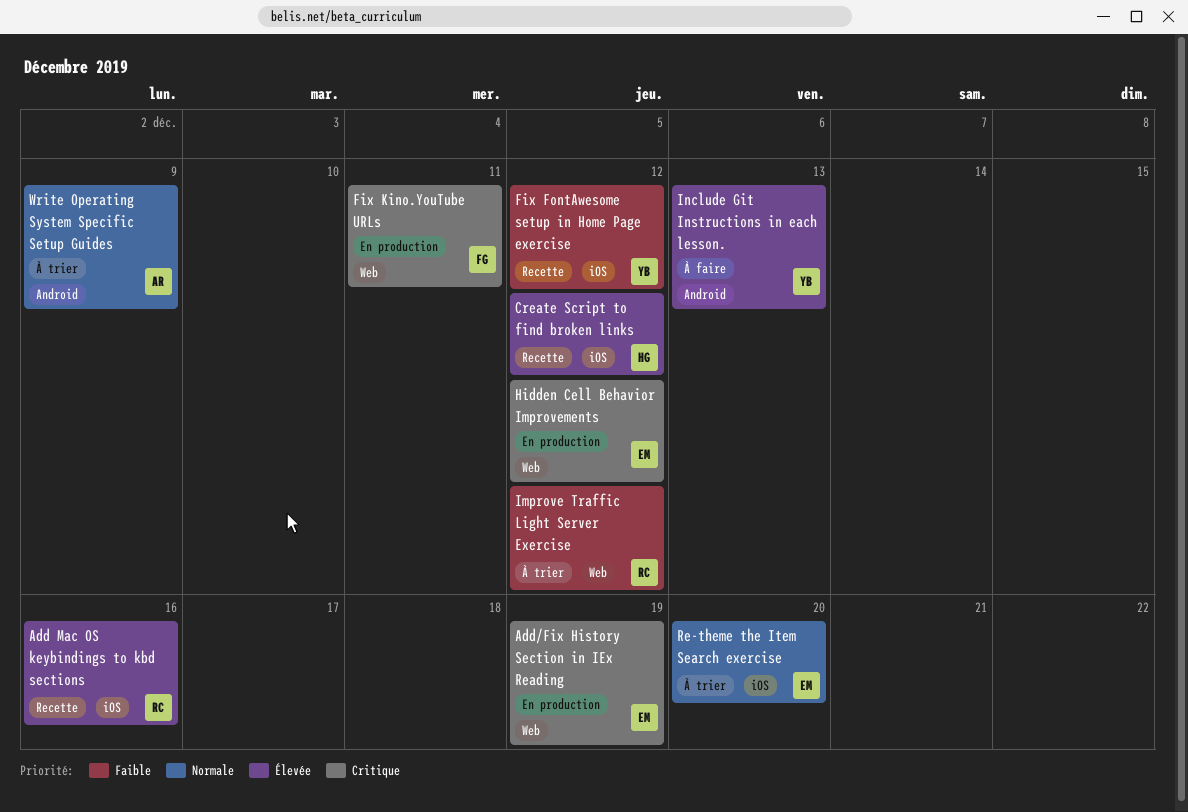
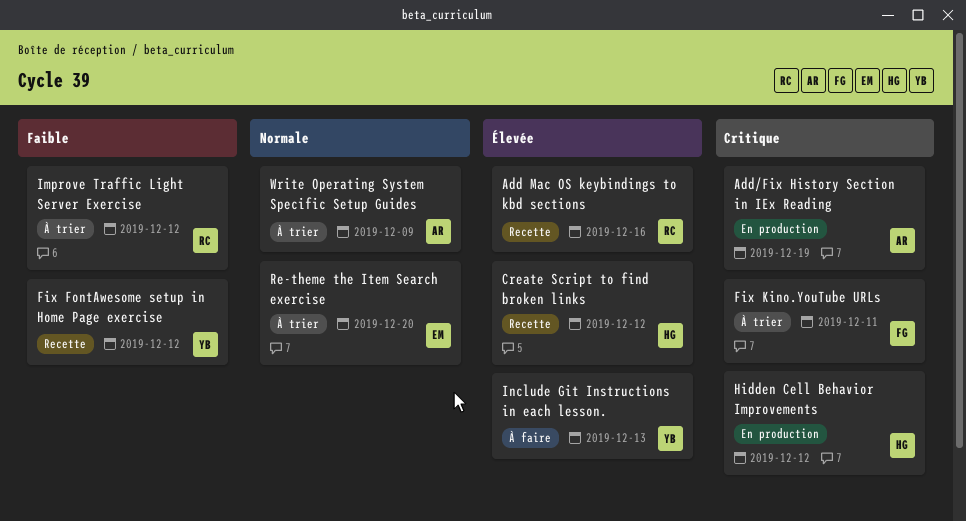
Add/Fix History Section in IEx Reading, owner: EM -> AR
Fix Kino.YouTube URLs, status: En production -> À trier
Hidden Cell Behavior Improvements, owner: EM -> HG

